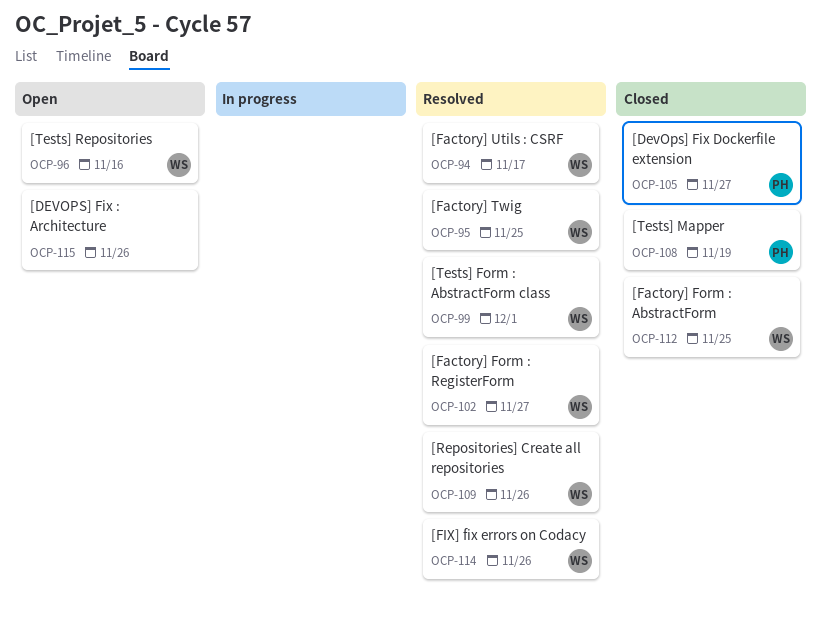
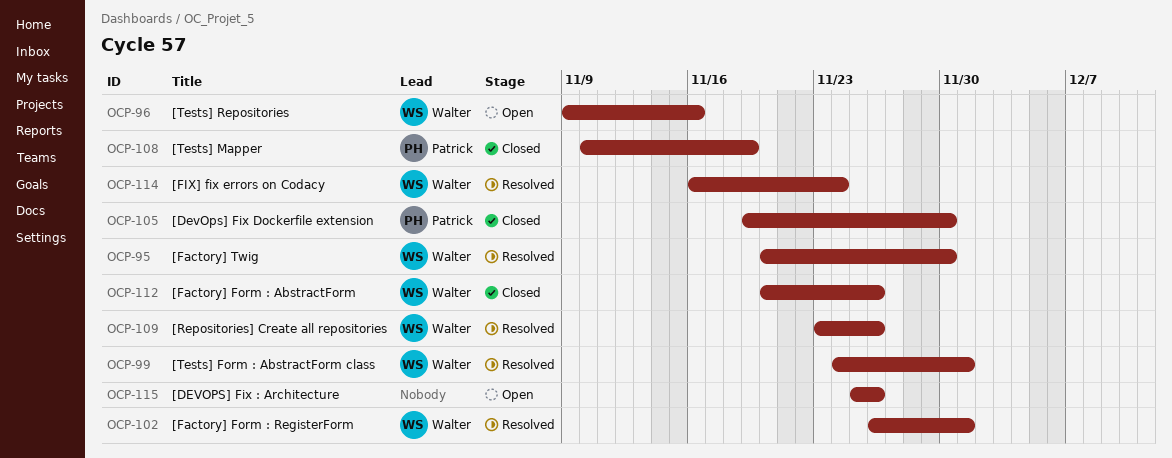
OCP-94: present -> none
OCP-95, due: Nov 25 -> Nov 30
OCP-102, due: Nov 27 -> Dec 1
OCP-105, due: Nov 27 -> Nov 30
OCP-112, due: Nov 25 -> Nov 26
OCP-114, due: Nov 26 -> Nov 24

